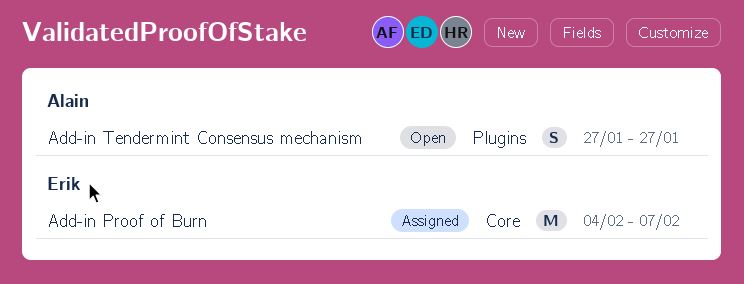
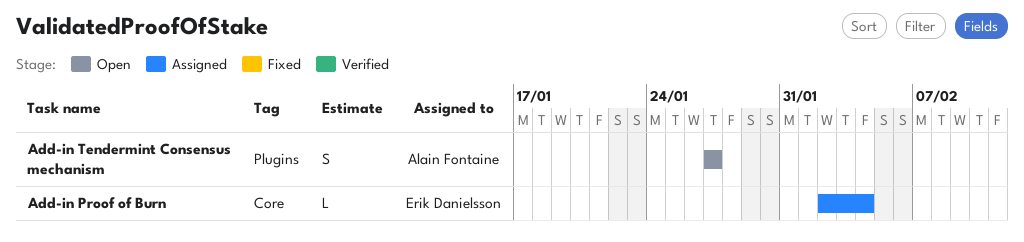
Add-in Proof of Burn, estimate: M -> L
Add-in Proof of Burn, start: Feb 4 -> Feb 2
Add-in Proof of Burn, due: Feb 7 -> Feb 4

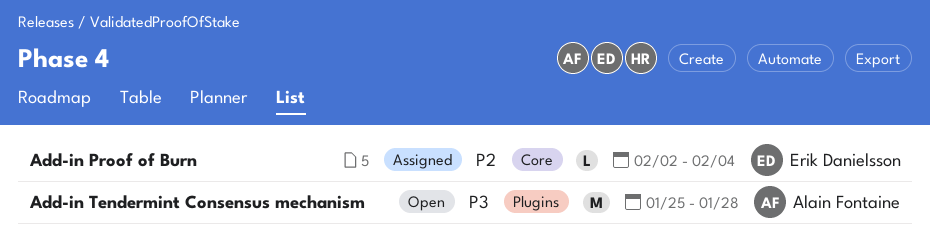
Add-in Tendermint Consensus mechanism, estimate: S -> M
Add-in Tendermint Consensus mechanism, start: Jan 27 -> Jan 25
Add-in Tendermint Consensus mechanism, due: Jan 27 -> Jan 28

